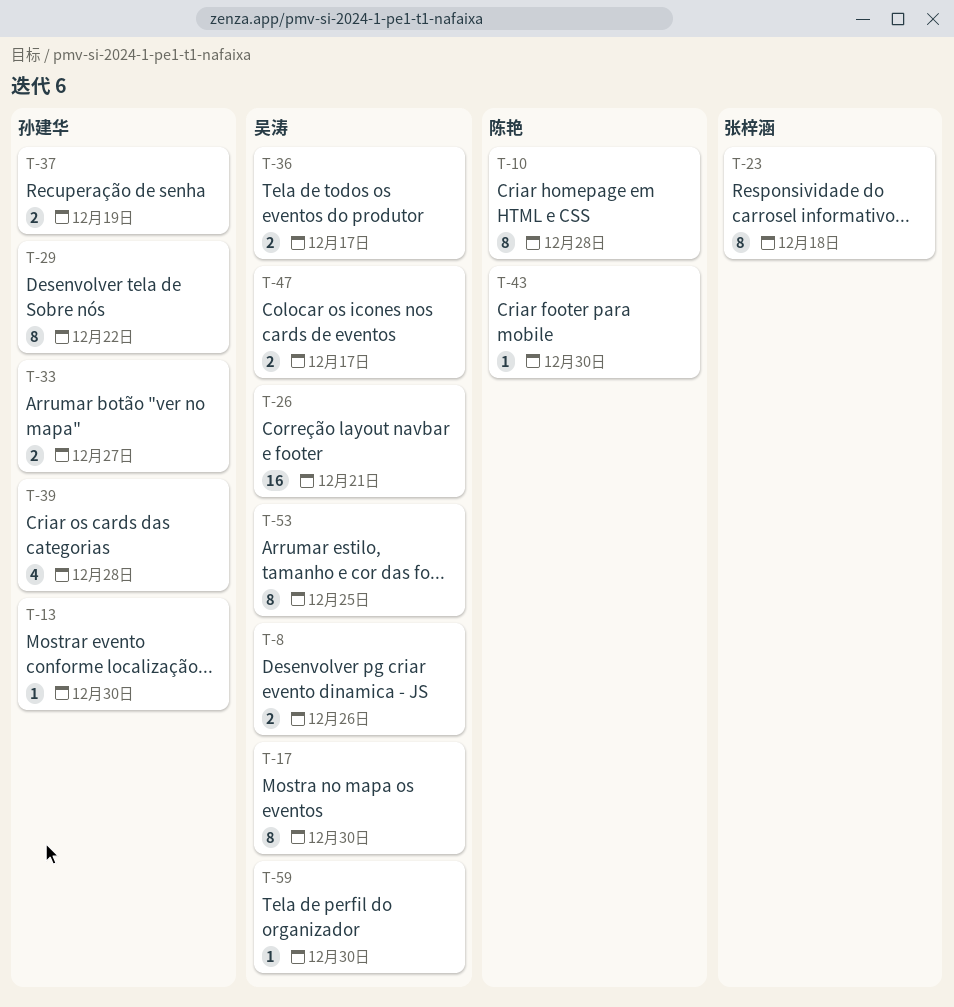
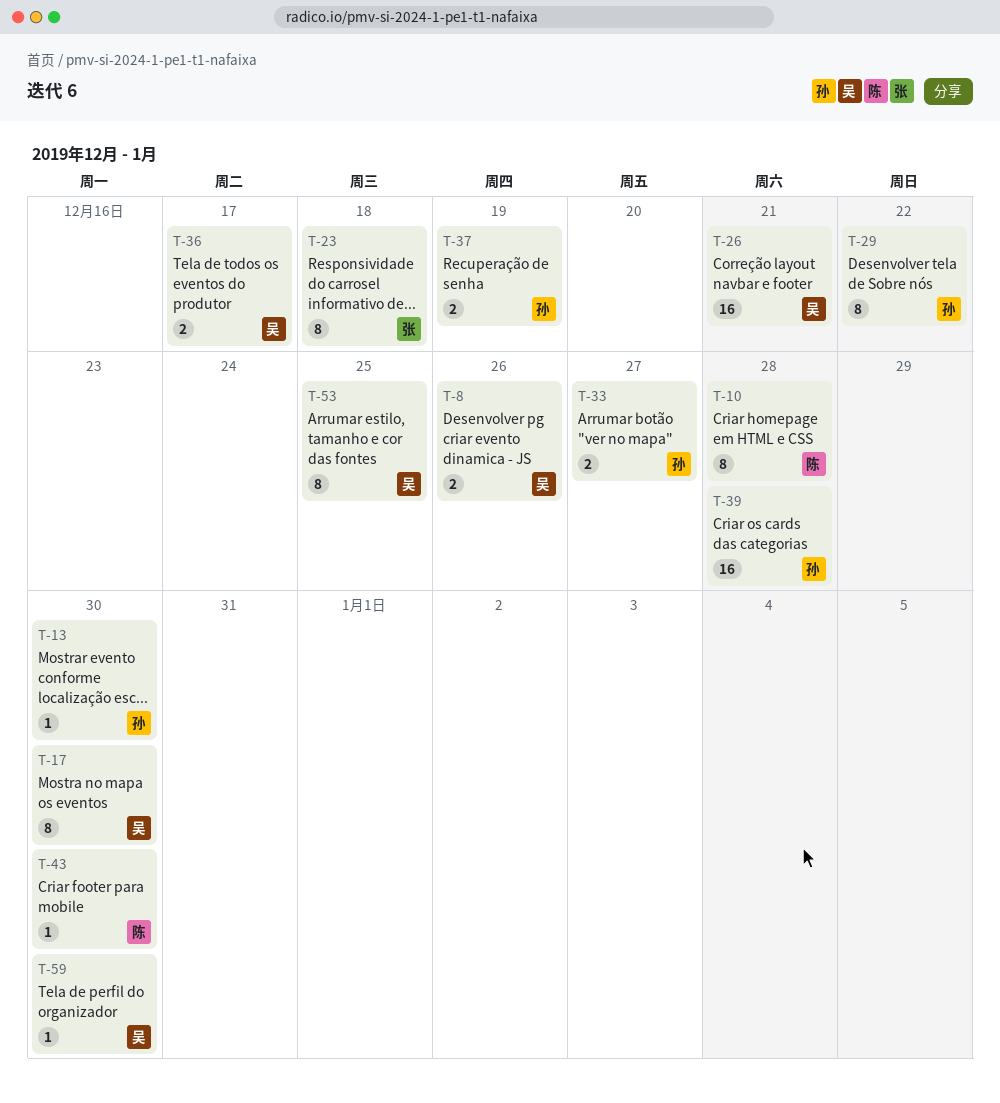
T-39, estimate: 4 -> 16
T-47: present -> none

